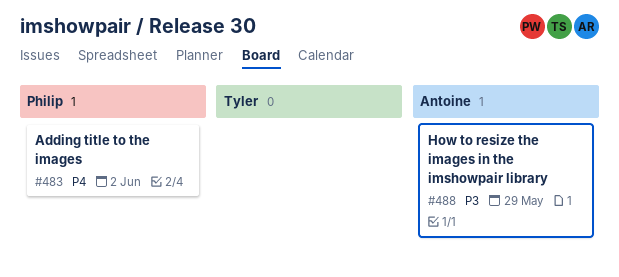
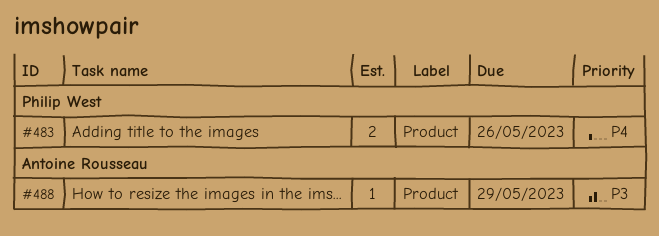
#483, due: Jun 2 -> May 26

